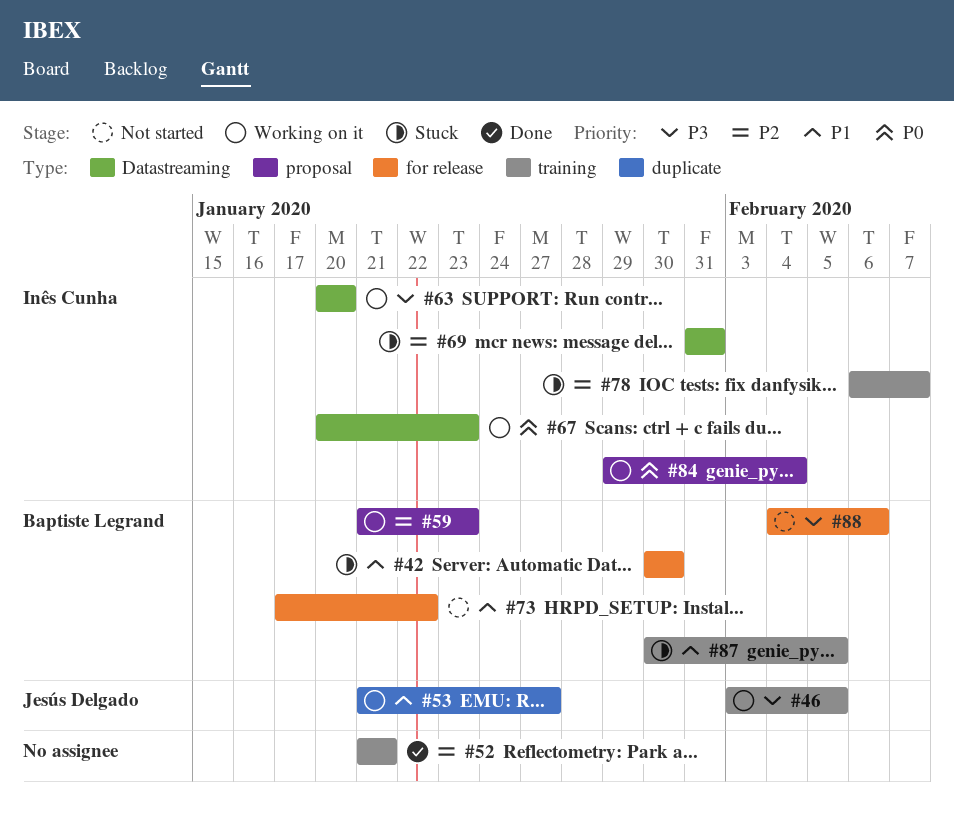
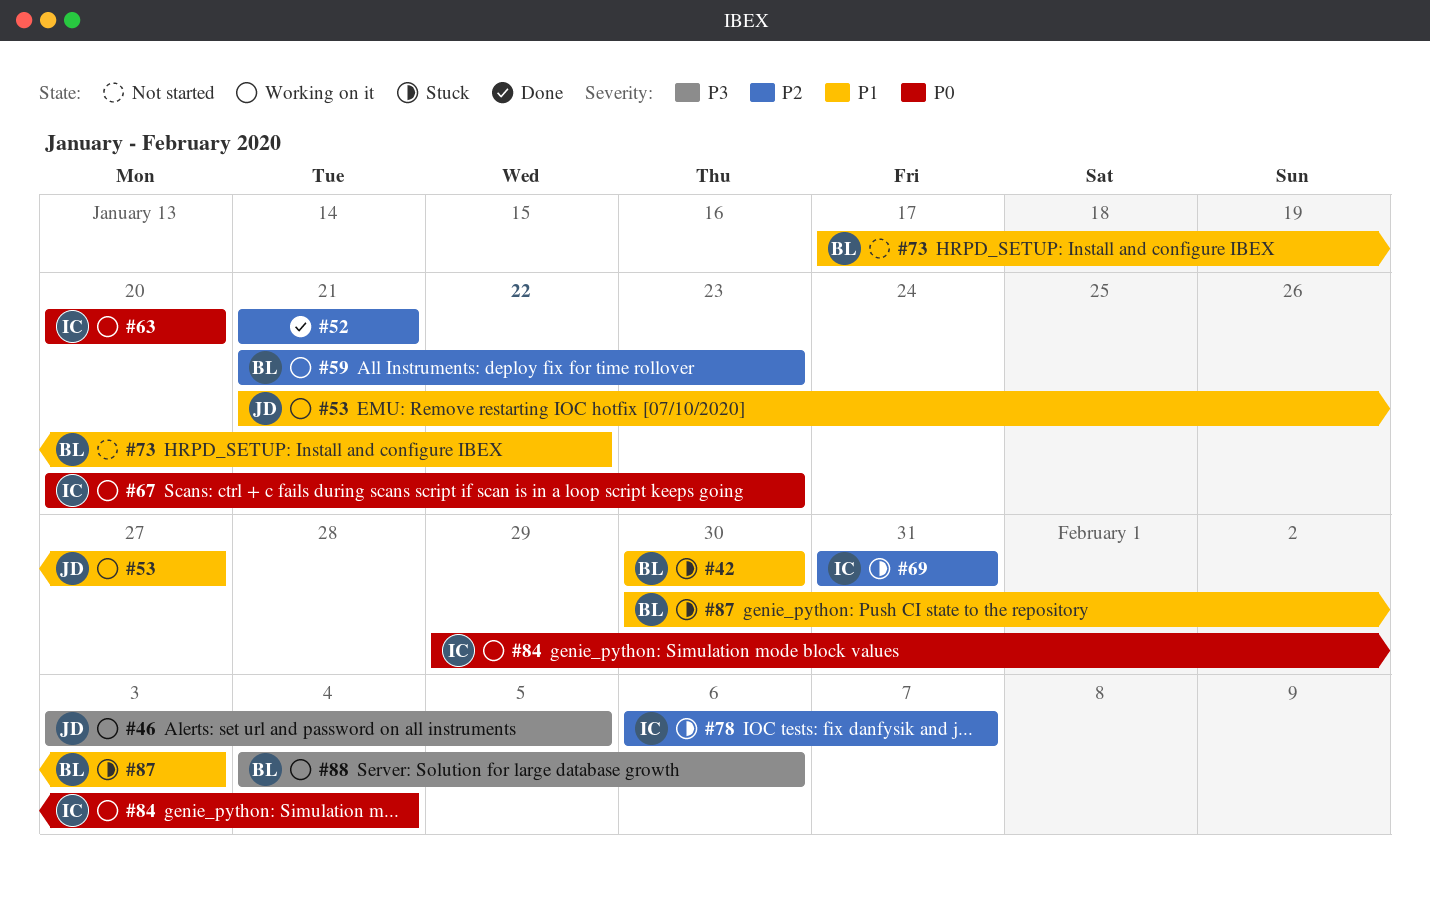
#63, priority: P3 -> P0
#87, due: Feb 5 -> Feb 3
#88, status: Not started -> Working on it

